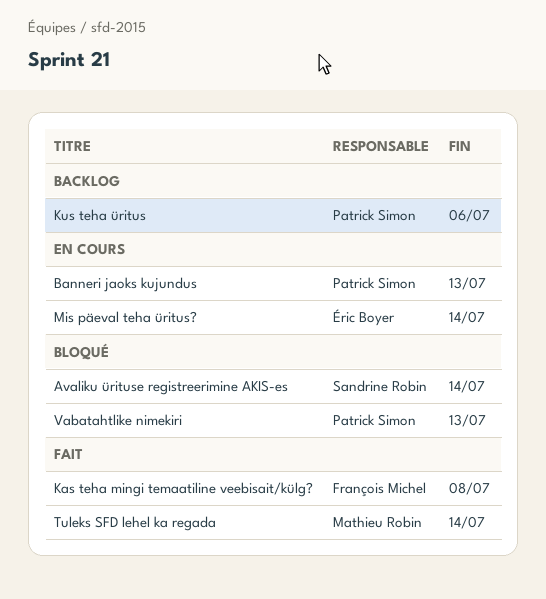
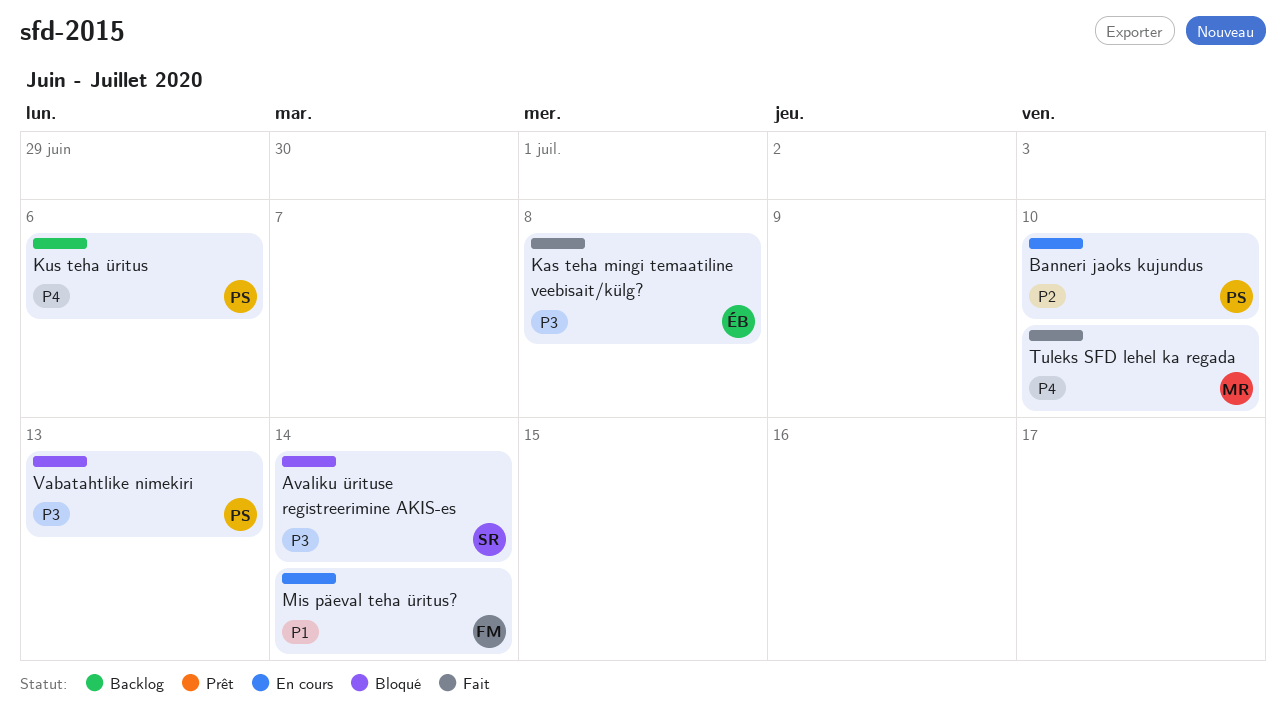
Banneri jaoks kujundus, due: Jul 13 -> Jul 10
Kas teha mingi temaatiline veebisait/külg?, owner: François Michel -> Éric Boyer
Mis päeval teha üritus?, owner: Éric Boyer -> François Michel
Tuleks SFD lehel ka regada, due: Jul 14 -> Jul 10

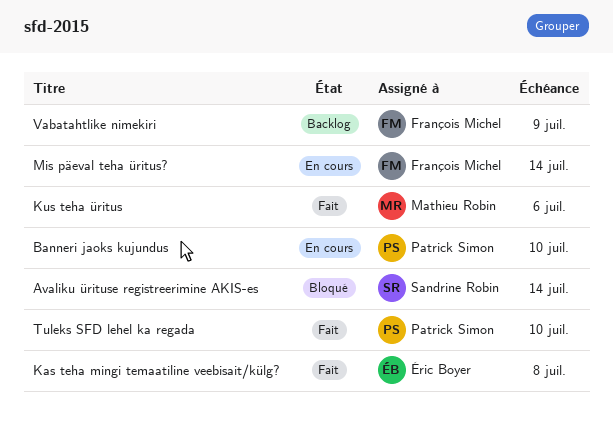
Kus teha üritus, status: Backlog -> Fait
Kus teha üritus, owner: Patrick Simon -> Mathieu Robin
Tuleks SFD lehel ka regada, owner: Mathieu Robin -> Patrick Simon
Vabatahtlike nimekiri, status: Bloqué -> Backlog
Vabatahtlike nimekiri, owner: Patrick Simon -> François Michel
Vabatahtlike nimekiri, due: Jul 13 -> Jul 9

